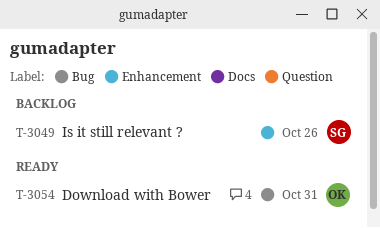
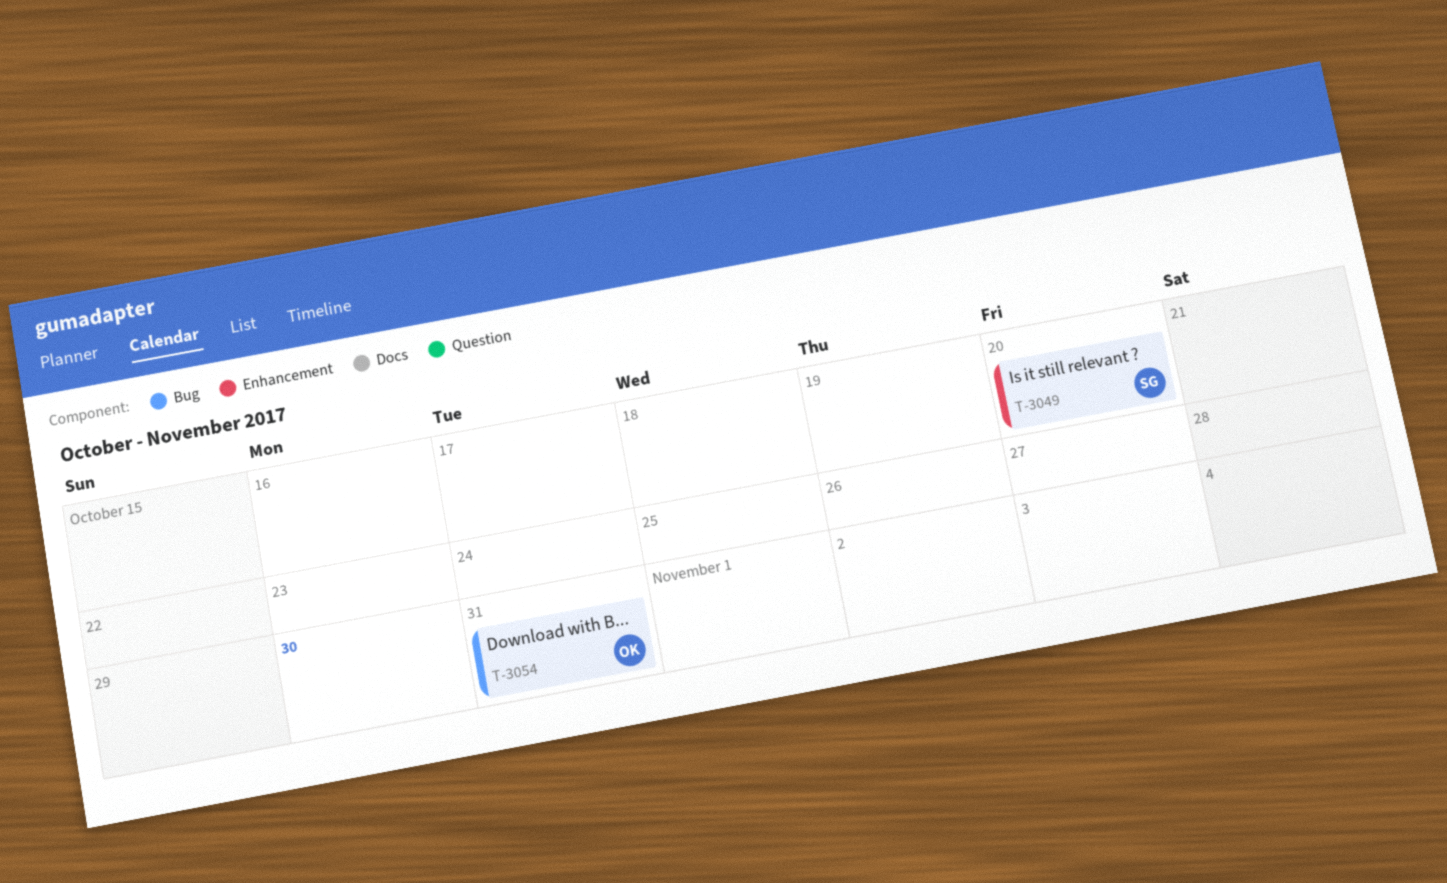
T-3049, due: Oct 26 -> Oct 20

